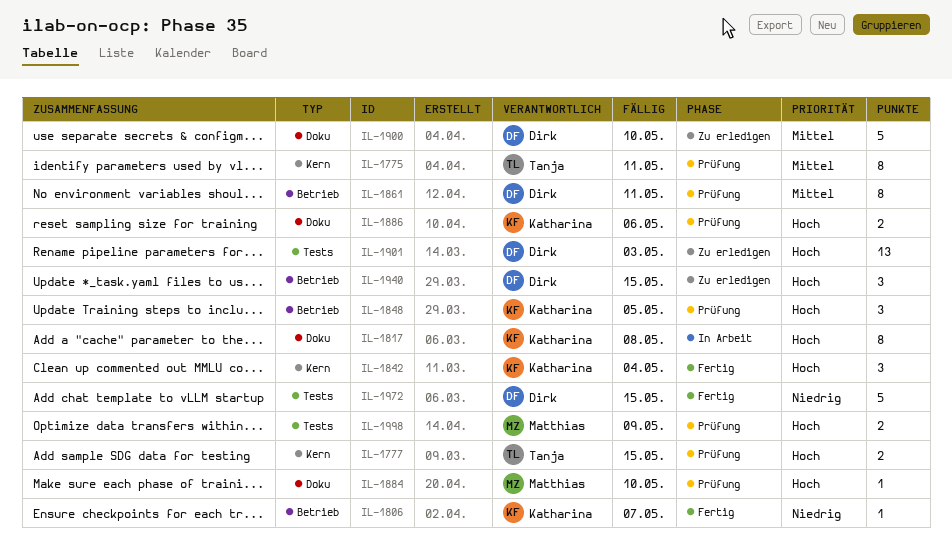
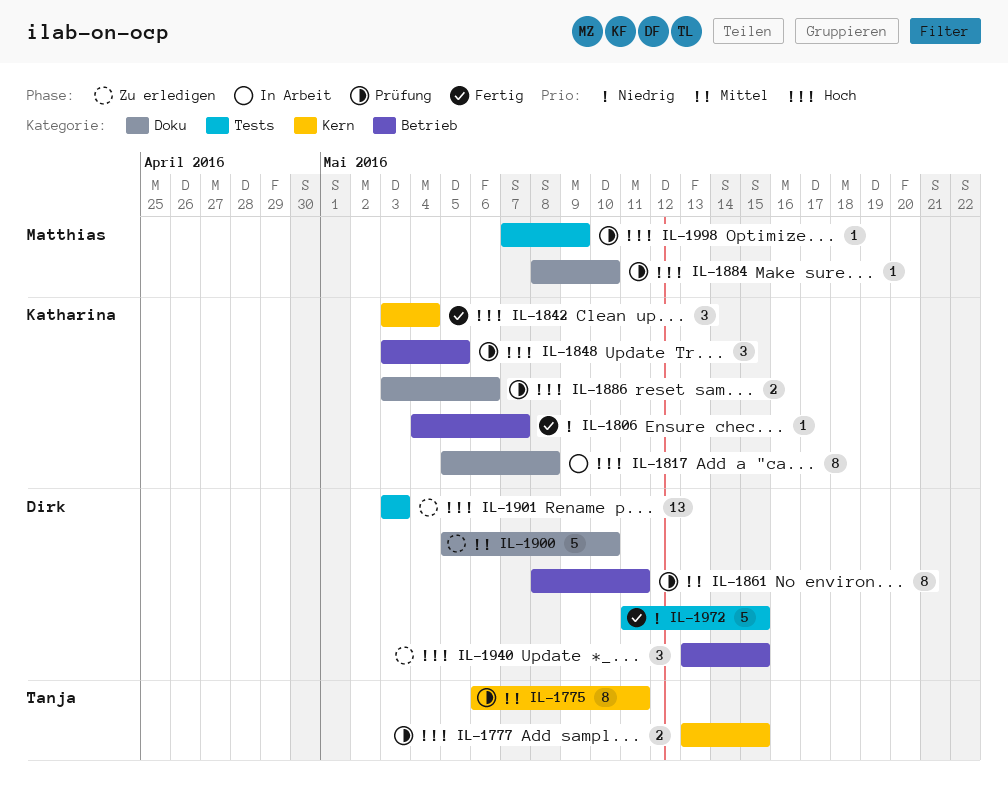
IL-1998, estimate: 2 -> 1

